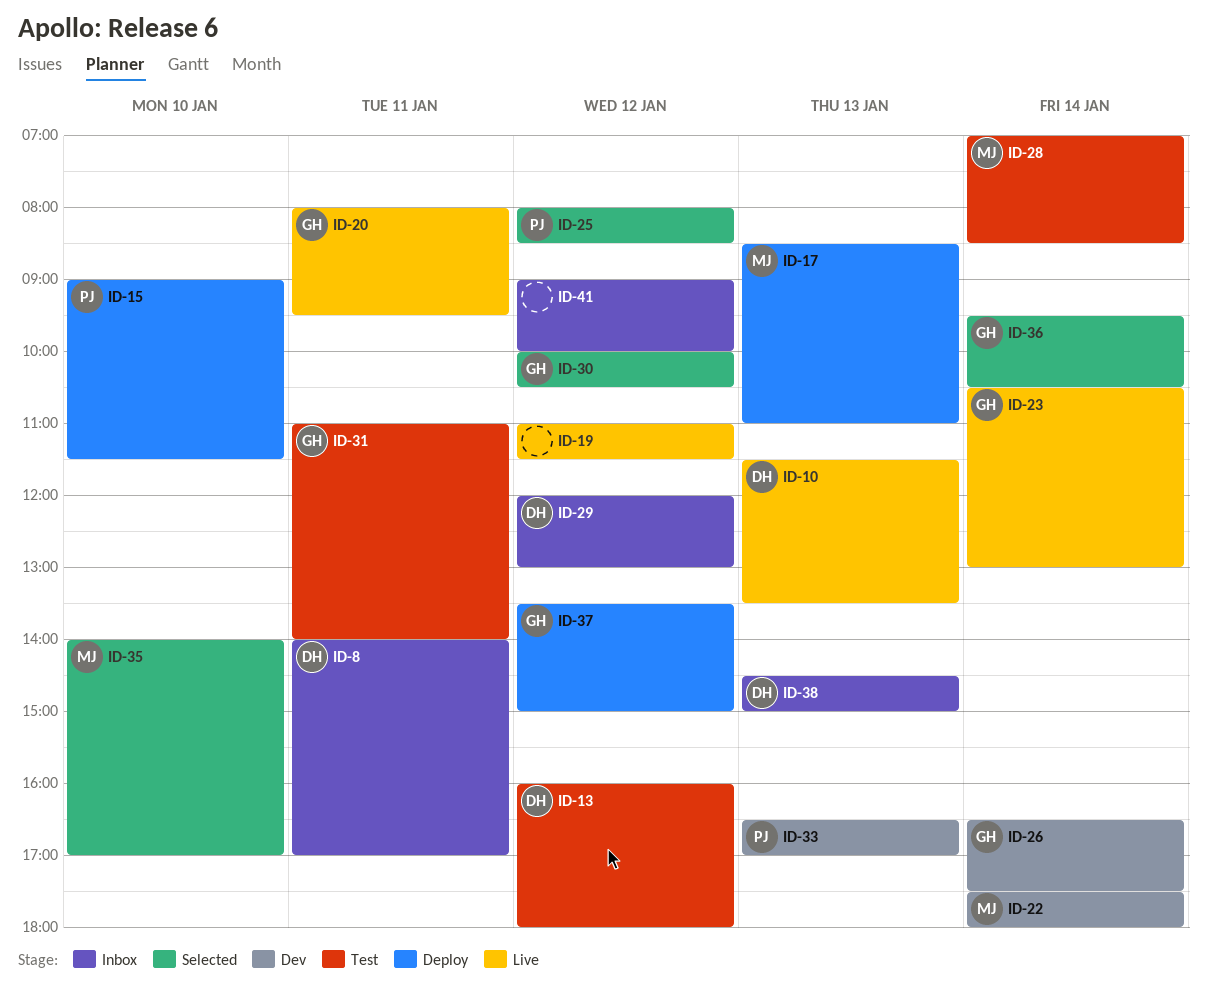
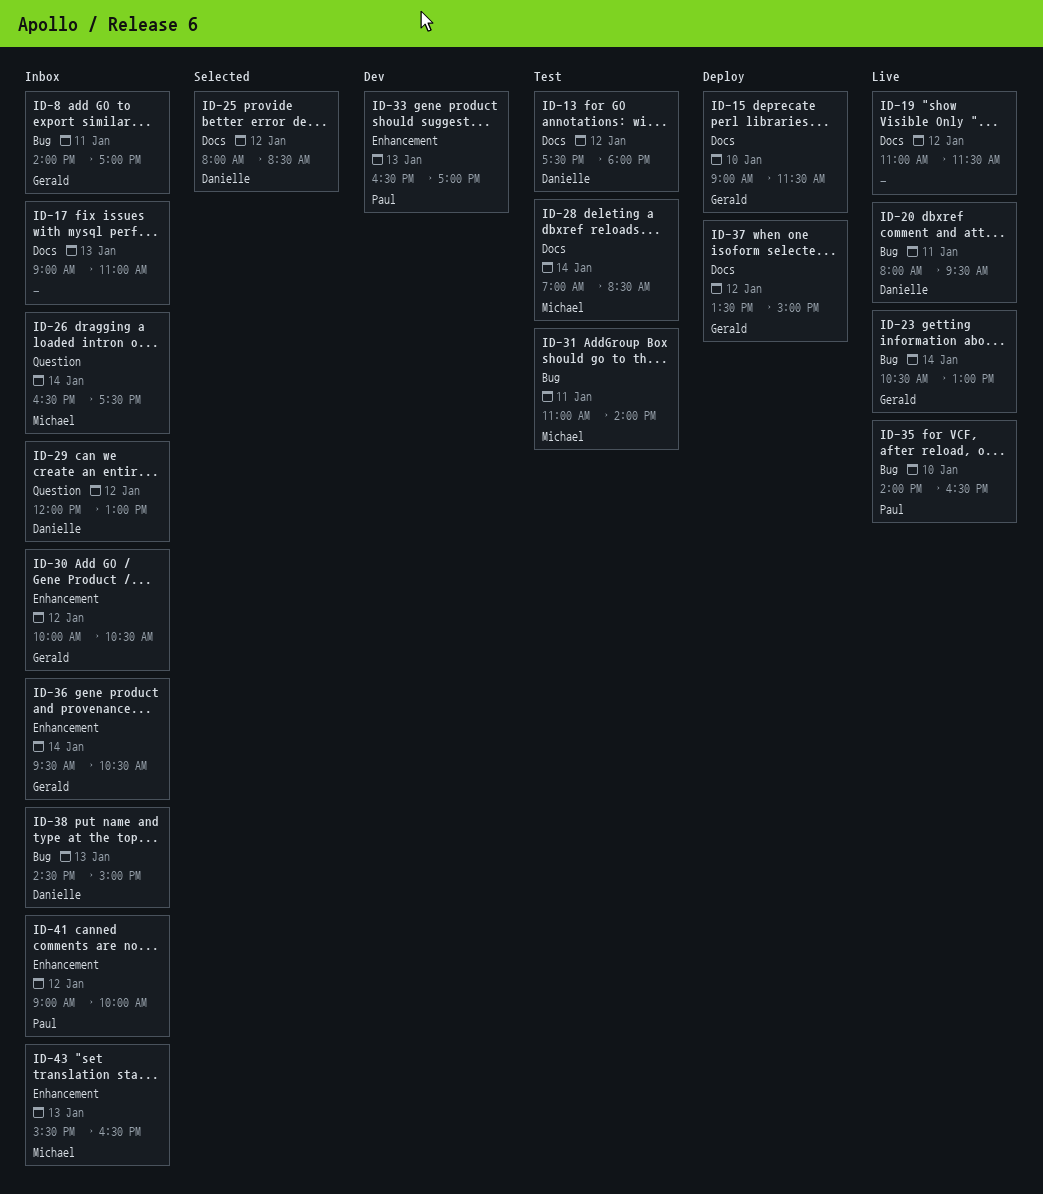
ID-8, owner: Danielle -> Gerald
ID-10: present -> none
ID-13, begins: 16:00 -> 17:30
ID-15, owner: Paul -> Gerald
ID-17, status: Deploy -> Inbox
ID-17, owner: Michael -> none
ID-17, begins: 08:30 -> 09:00
ID-20, owner: Gerald -> Danielle
ID-22: present -> none
ID-25, owner: Paul -> Danielle
ID-26, status: Dev -> Inbox
ID-26, owner: Gerald -> Michael
ID-30, status: Selected -> Inbox
ID-31, owner: Gerald -> Michael
ID-35, status: Selected -> Live
ID-35, owner: Michael -> Paul
ID-35, ends: 17:00 -> 16:30
ID-36, status: Selected -> Inbox
ID-41, owner: none -> Paul
ID-43: none -> present

